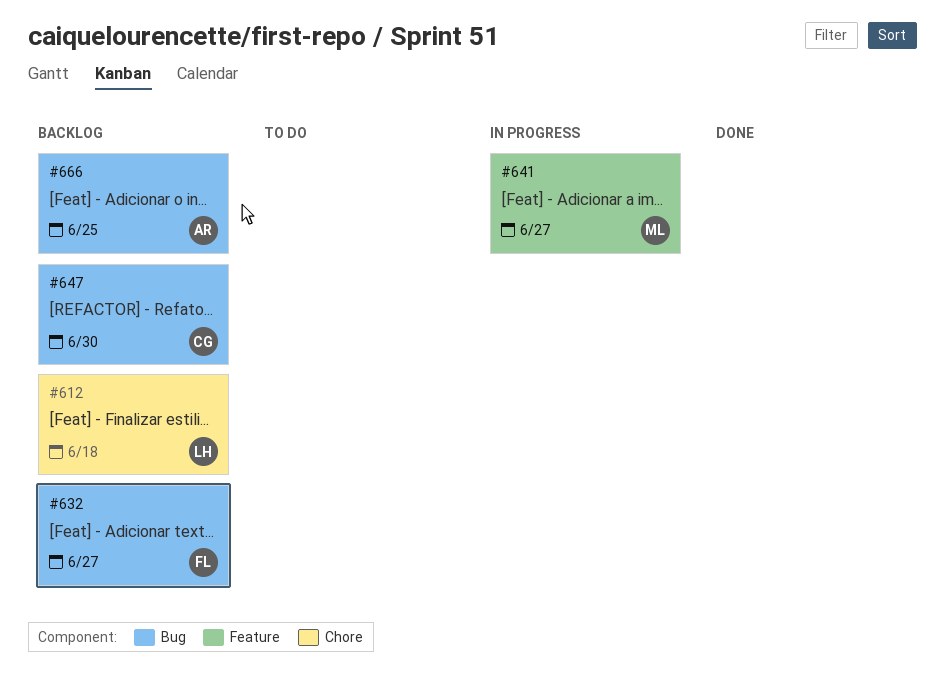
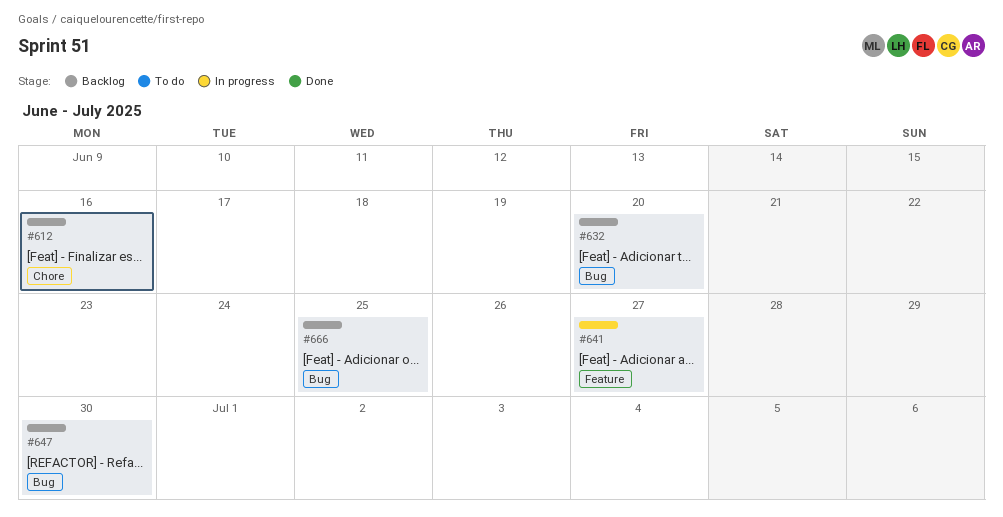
#612, due: Jun 18 -> Jun 16
#632, due: Jun 27 -> Jun 20

